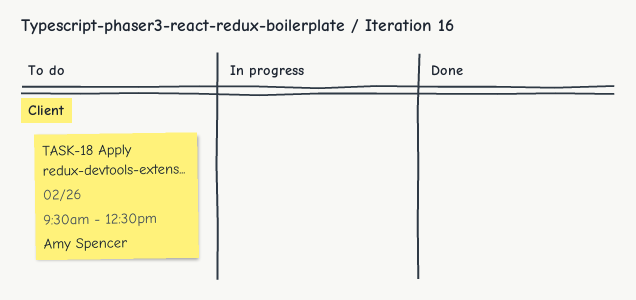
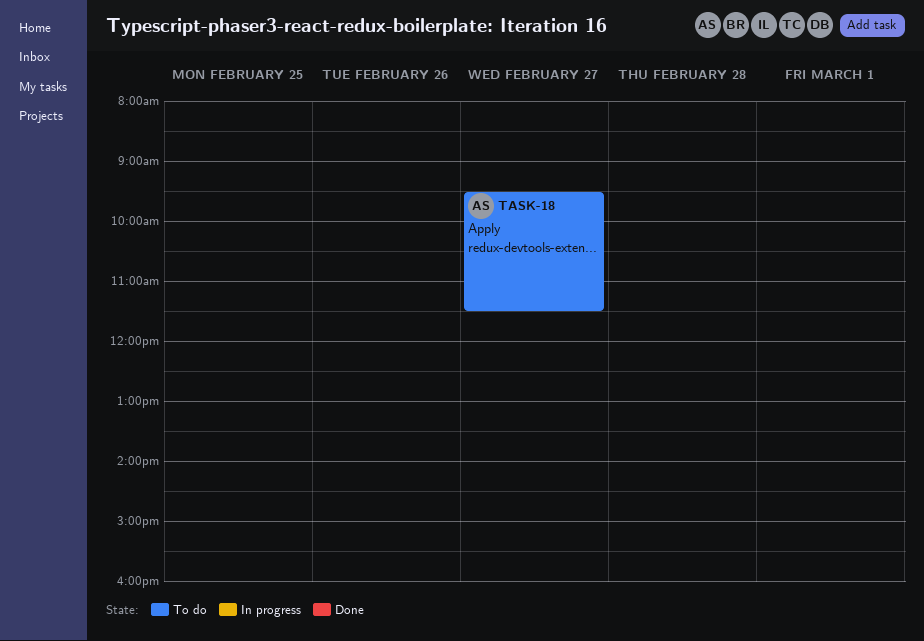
TASK-18, day: Feb 26 -> Feb 27
TASK-18, ends: 12:30 -> 11:30

